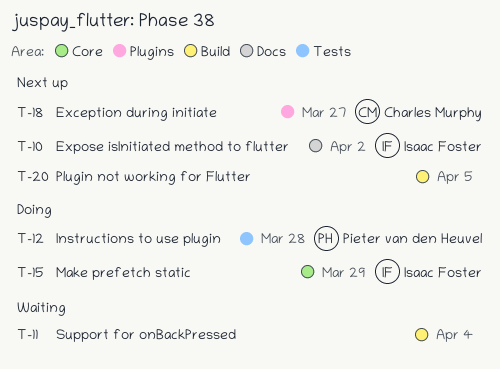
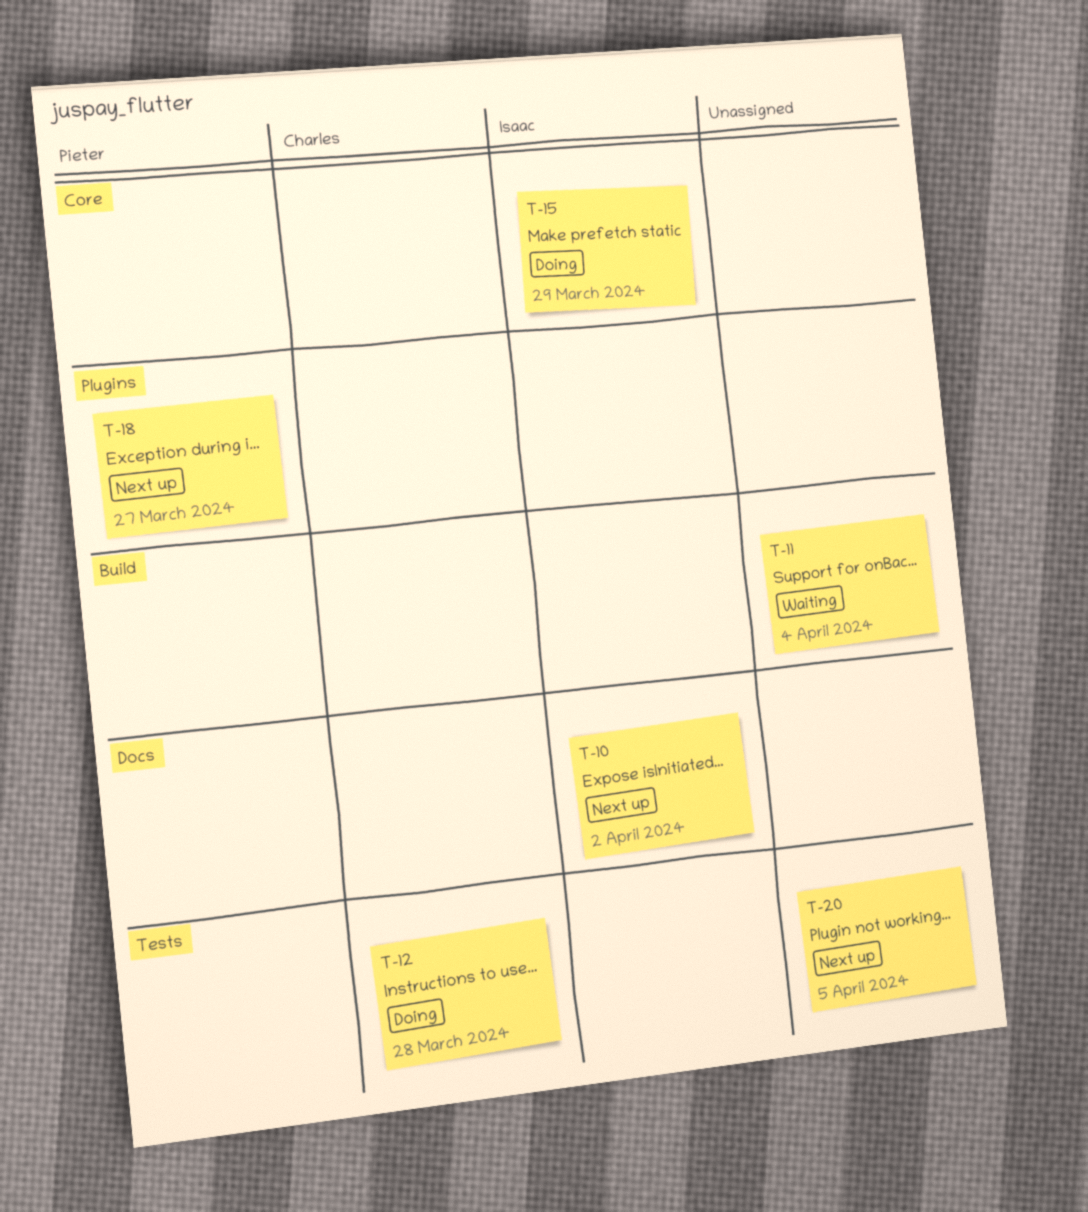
T-12, owner: Pieter van den Heuvel -> Charles Murphy
T-18, owner: Charles Murphy -> Pieter van den Heuvel
T-20, label: Build -> Tests

